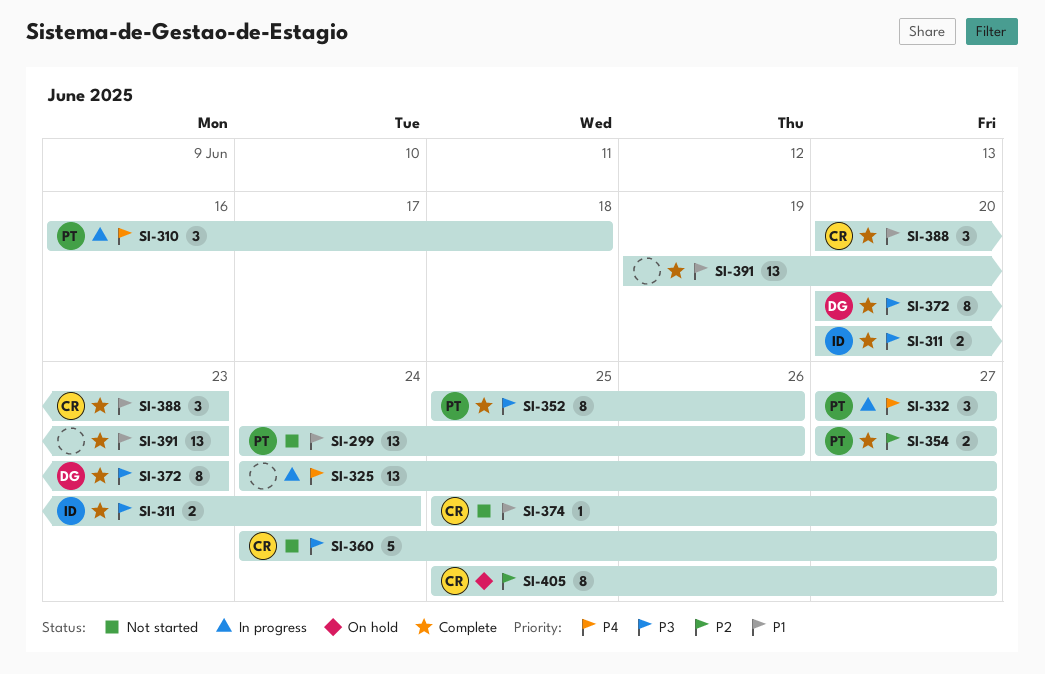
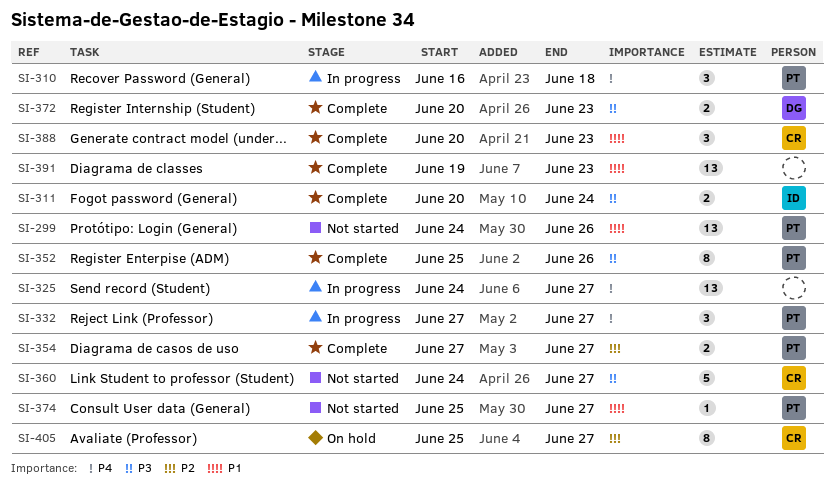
SI-372, estimate: 8 -> 2
SI-374, owner: CR -> PT

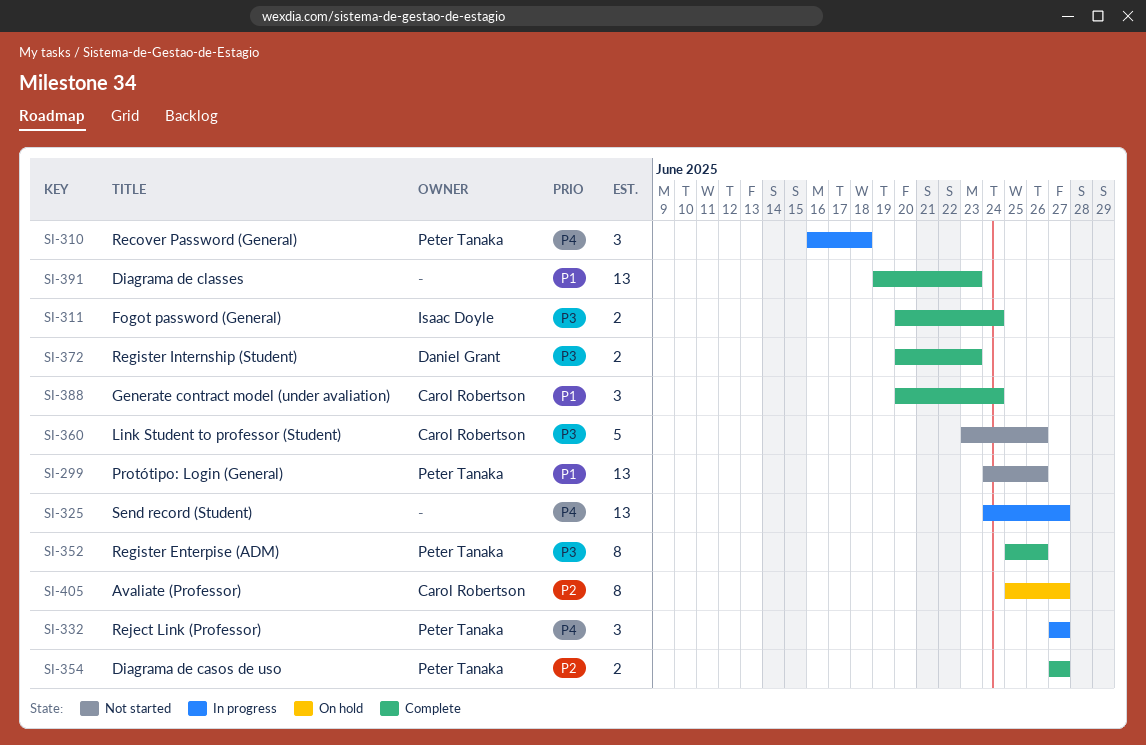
SI-360, start: Jun 24 -> Jun 23
SI-360, due: Jun 27 -> Jun 26
SI-374: present -> none
SI-388, due: Jun 23 -> Jun 24

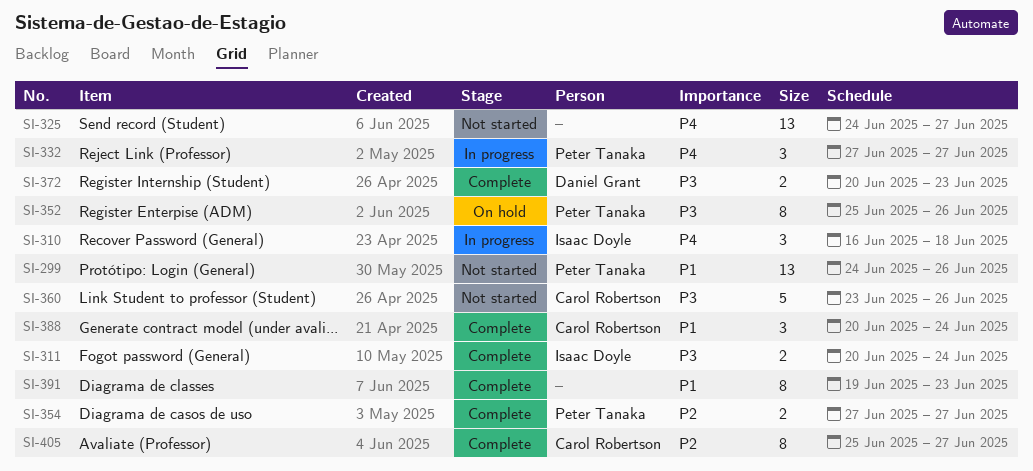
SI-310, owner: Peter Tanaka -> Isaac Doyle
SI-325, status: In progress -> Not started
SI-352, status: Complete -> On hold
SI-391, estimate: 13 -> 8
SI-405, status: On hold -> Complete

